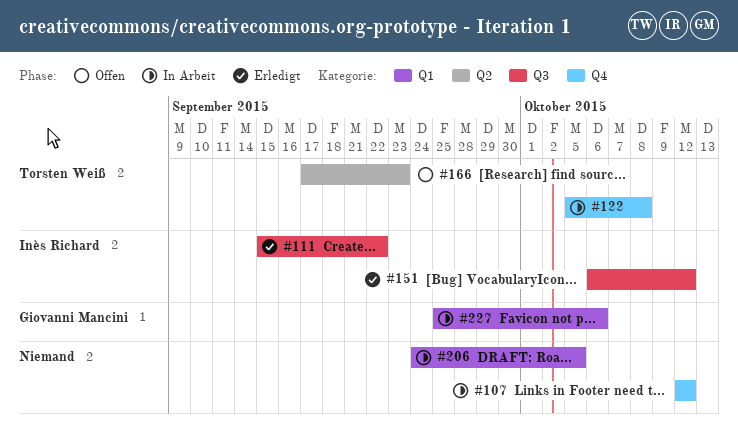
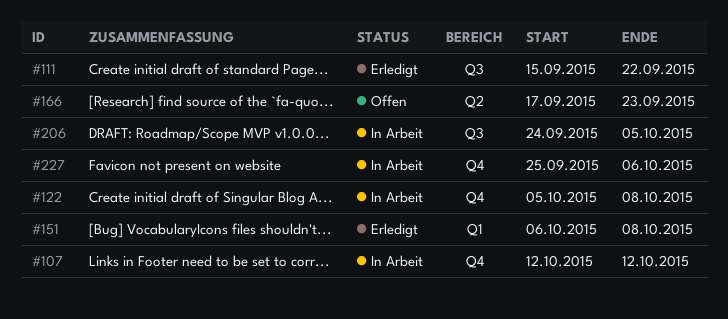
#151, label: Q3 -> Q1
#151, due: Oct 12 -> Oct 8
#206, label: Q1 -> Q3
#227, label: Q1 -> Q4

